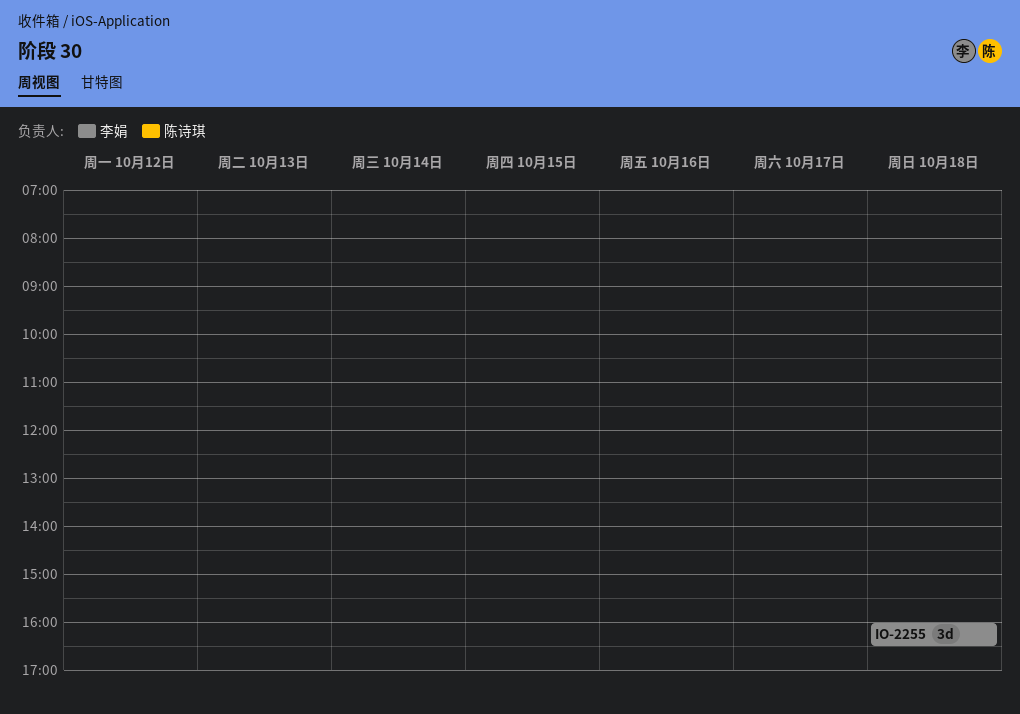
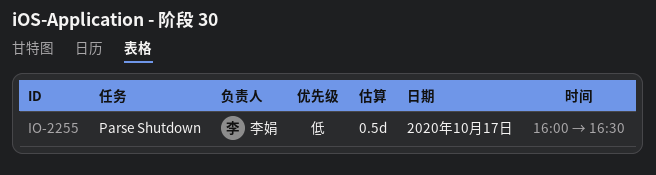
IO-2255, estimate: 3d -> 0.5d
IO-2255, day: Oct 18 -> Oct 17

